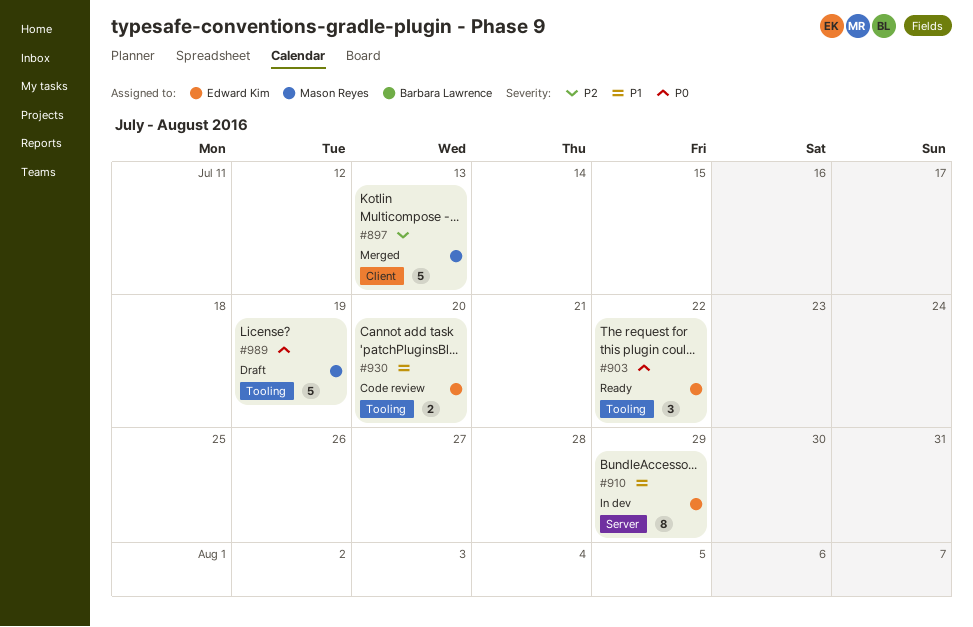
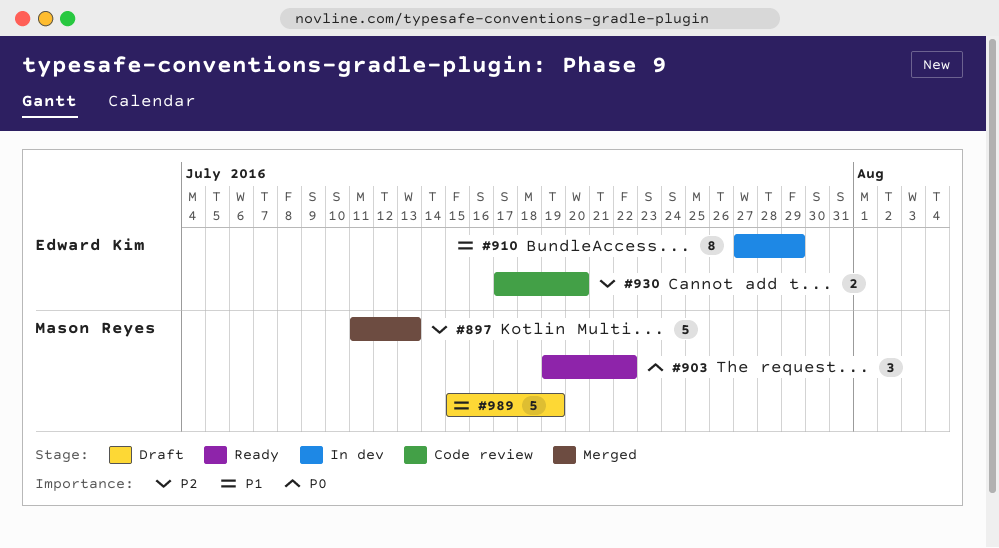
#903, owner: Edward Kim -> Mason Reyes
#930, priority: P1 -> P2
#989, priority: P0 -> P1

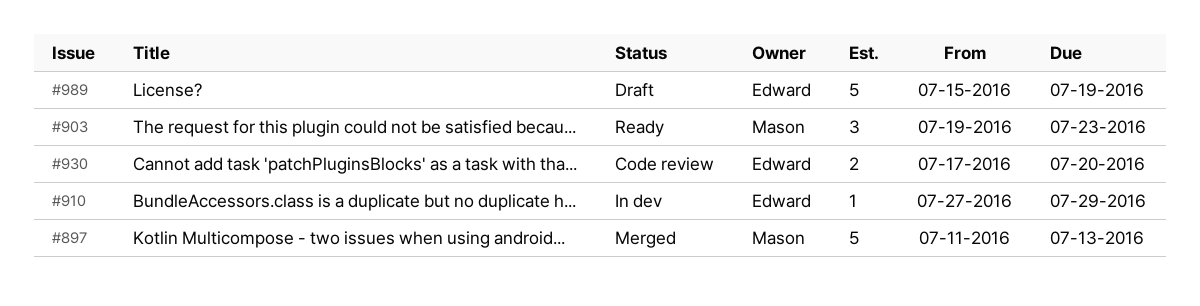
#903, due: Jul 22 -> Jul 23
#910, estimate: 8 -> 1
#989, owner: Mason Reyes -> Edward Kim

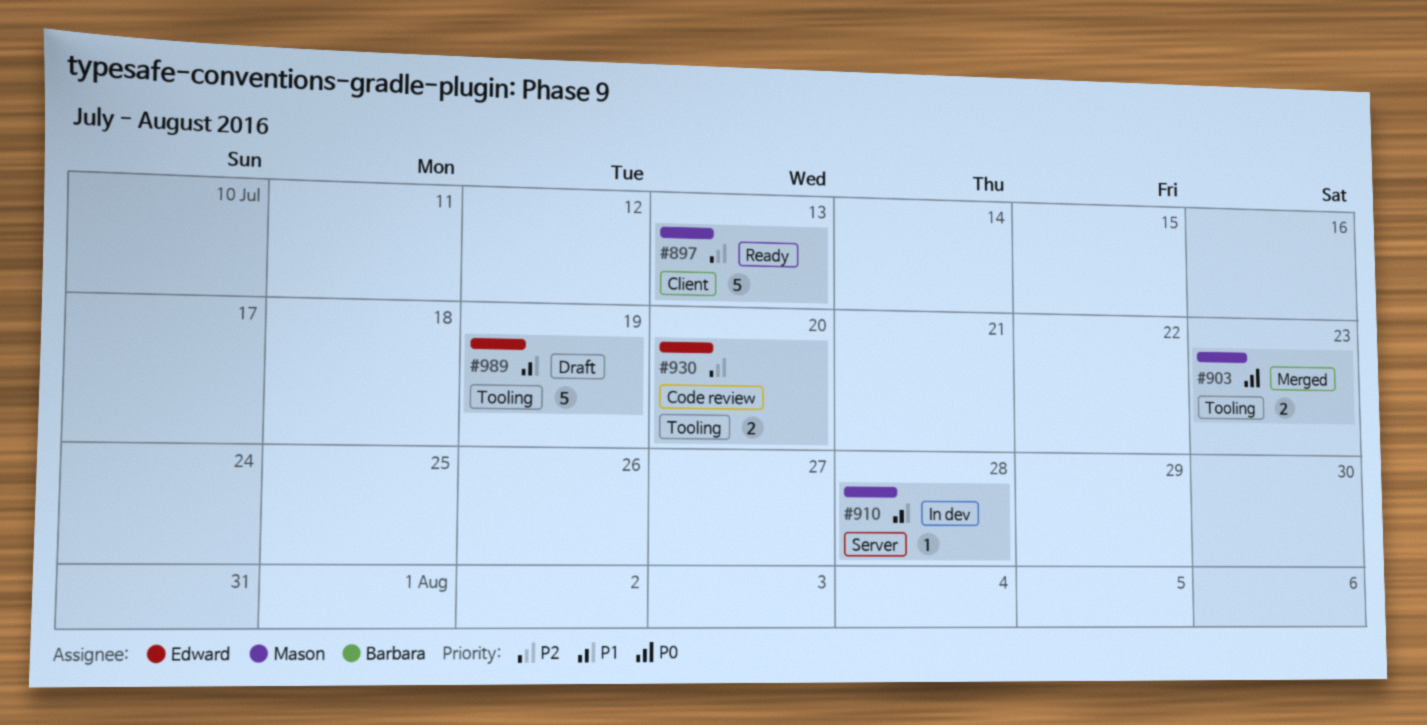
#897, status: Merged -> Ready
#903, status: Ready -> Merged
#903, estimate: 3 -> 2
#910, owner: Edward -> Mason
#910, due: Jul 29 -> Jul 28

